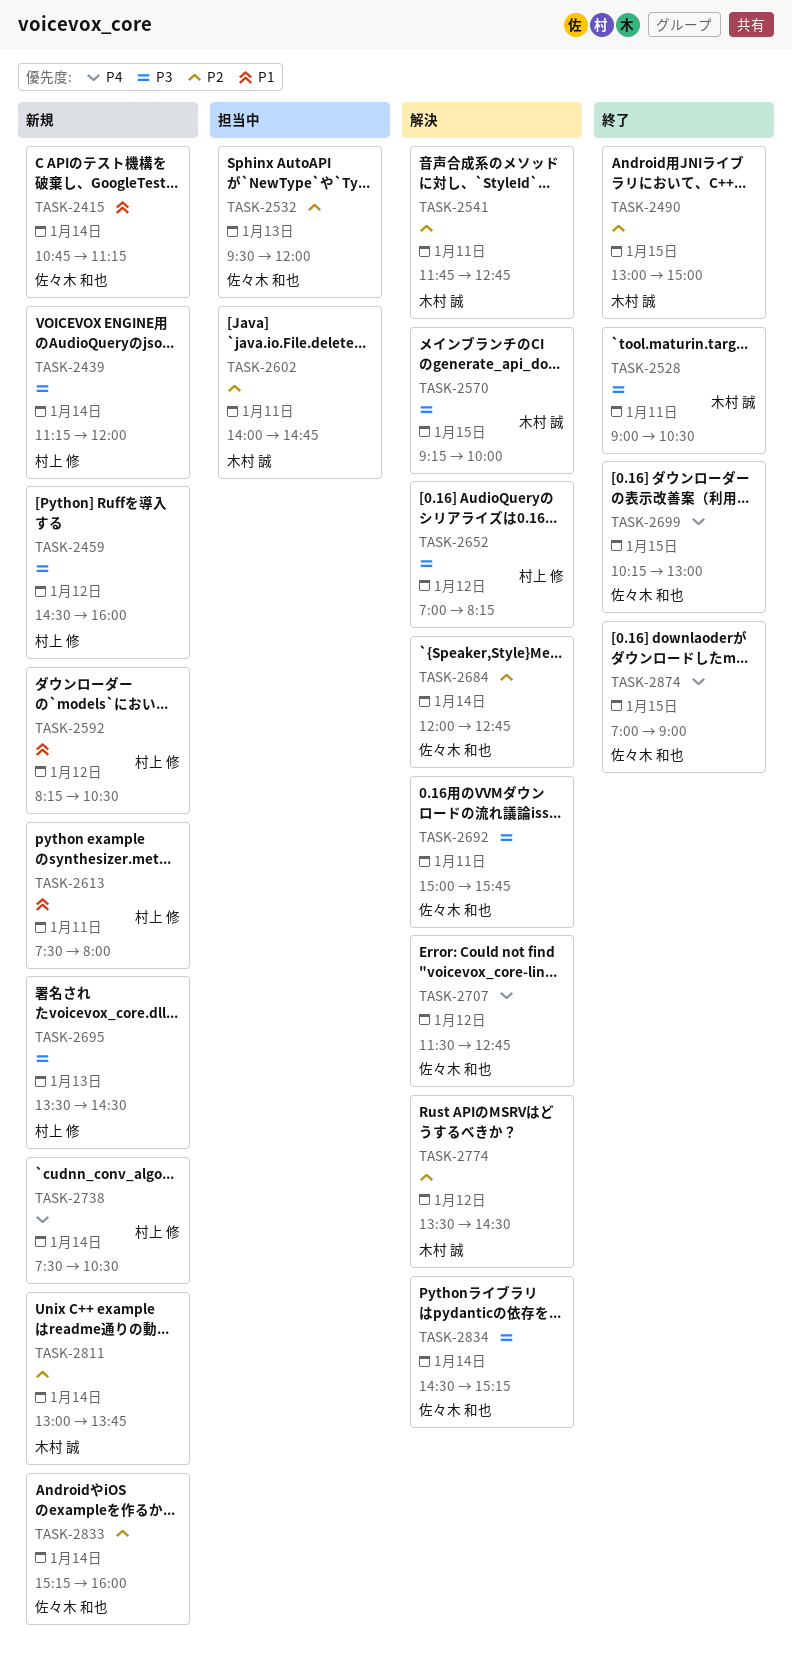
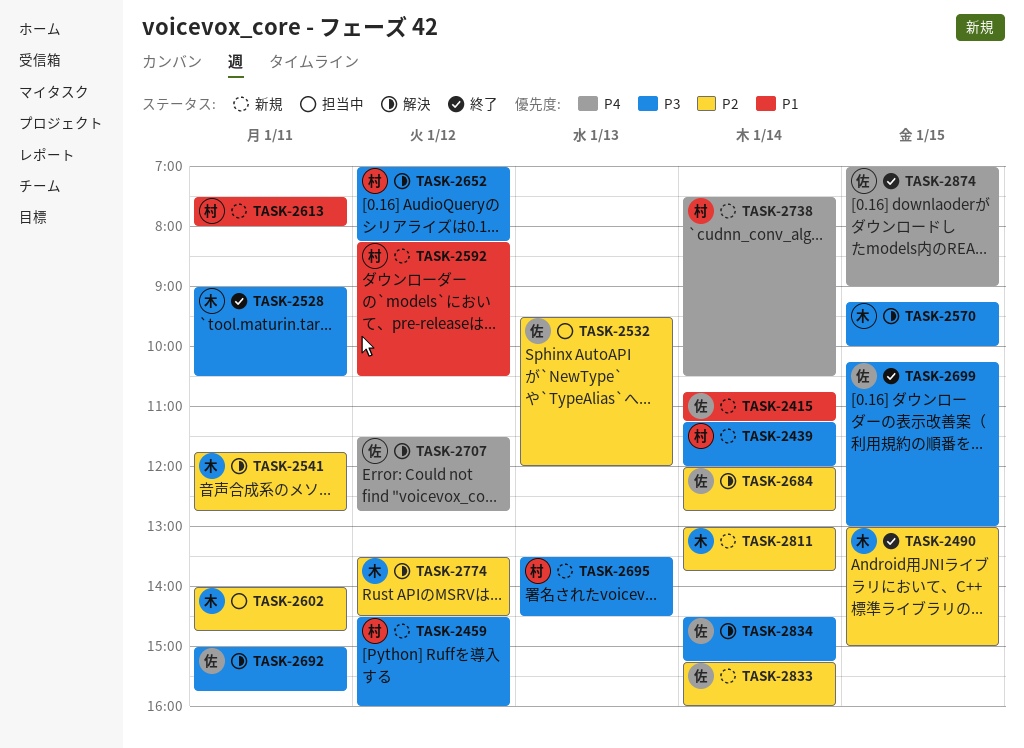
TASK-2699, priority: P4 -> P3

